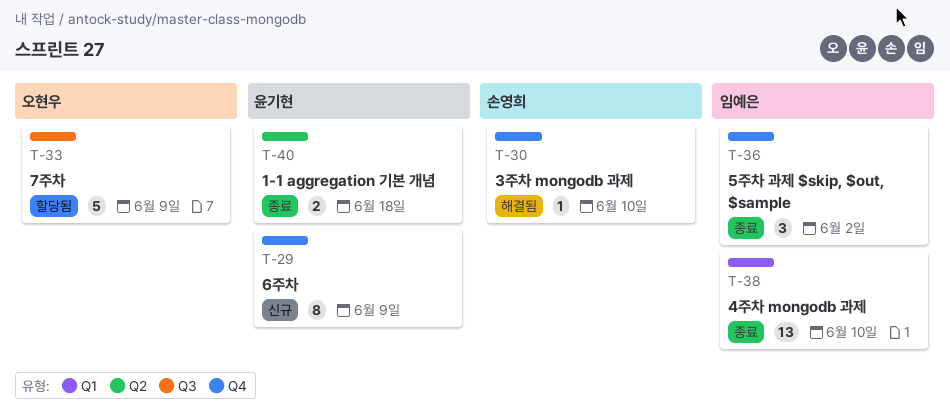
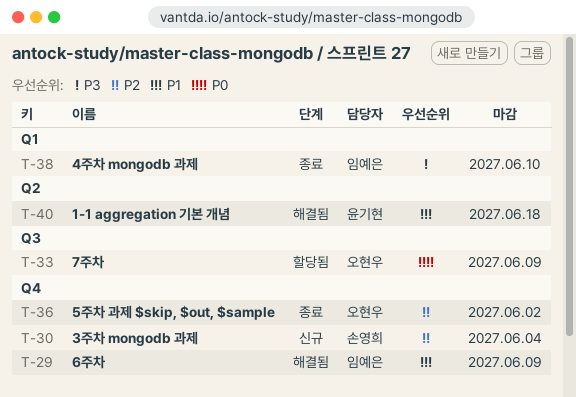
T-29, status: 신규 -> 해결됨
T-29, owner: 윤기현 -> 임예은
T-30, status: 해결됨 -> 신규
T-30, due: Jun 10 -> Jun 4
T-36, owner: 임예은 -> 오현우
T-40, status: 종료 -> 해결됨

